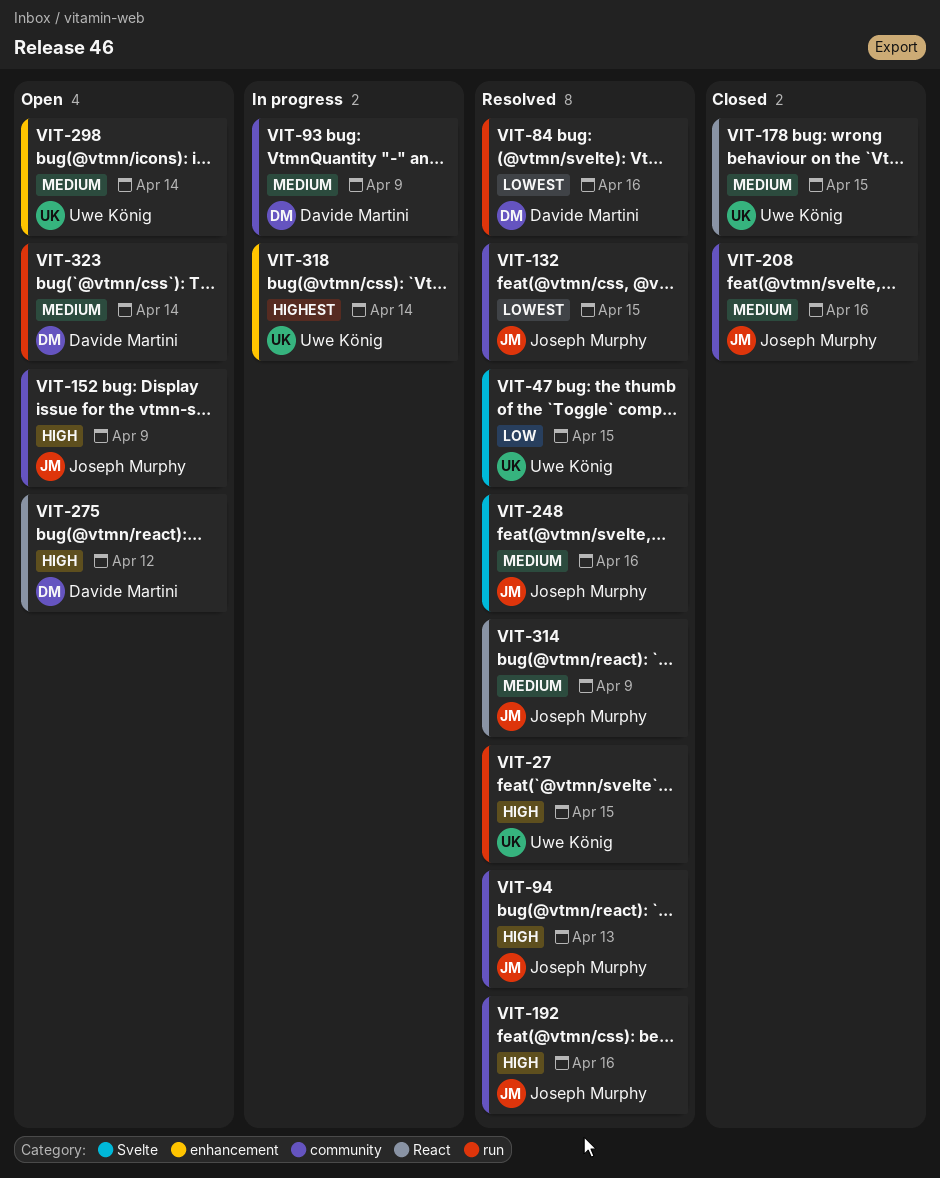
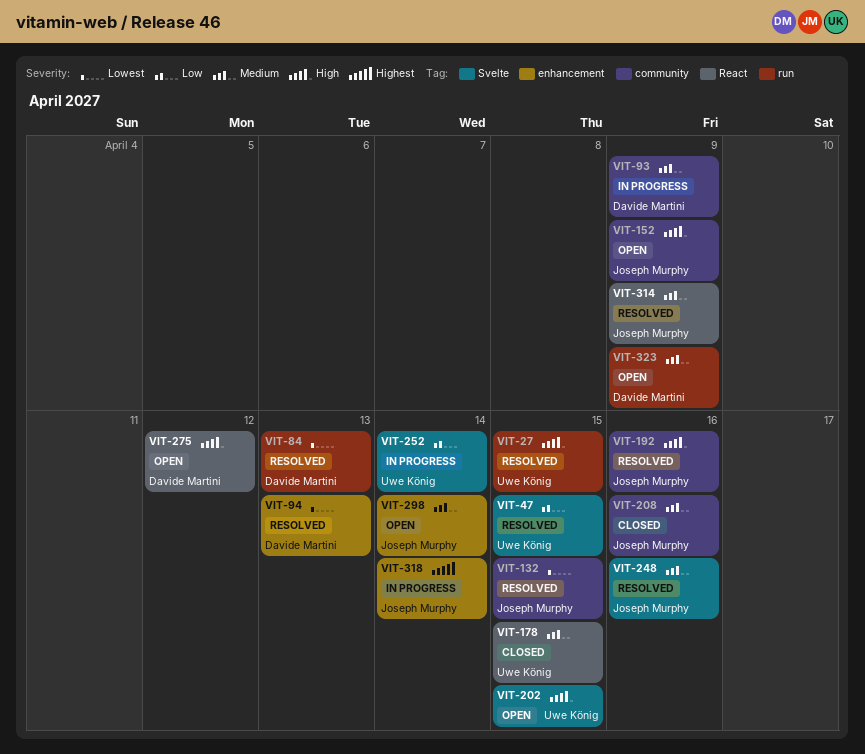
VIT-84, due: Apr 16 -> Apr 13
VIT-94, owner: Joseph Murphy -> Davide Martini
VIT-94, priority: High -> Lowest
VIT-94, label: community -> enhancement
VIT-202: none -> present
VIT-252: none -> present
VIT-298, owner: Uwe König -> Joseph Murphy
VIT-318, owner: Uwe König -> Joseph Murphy
VIT-323, due: Apr 14 -> Apr 9

